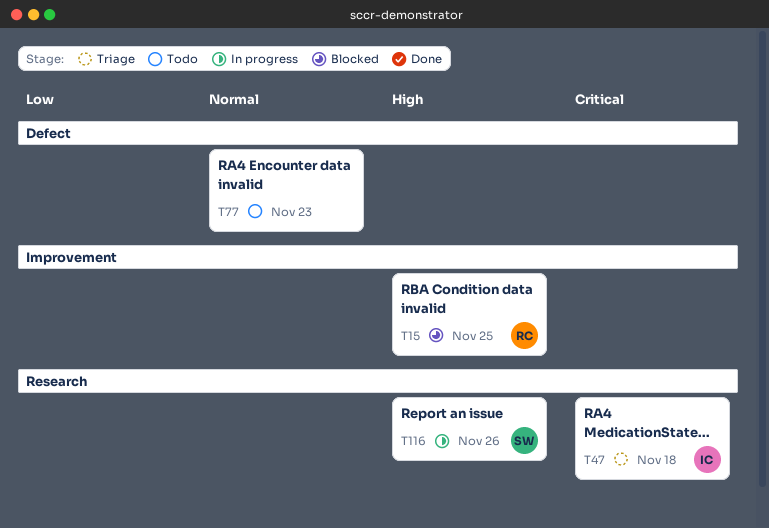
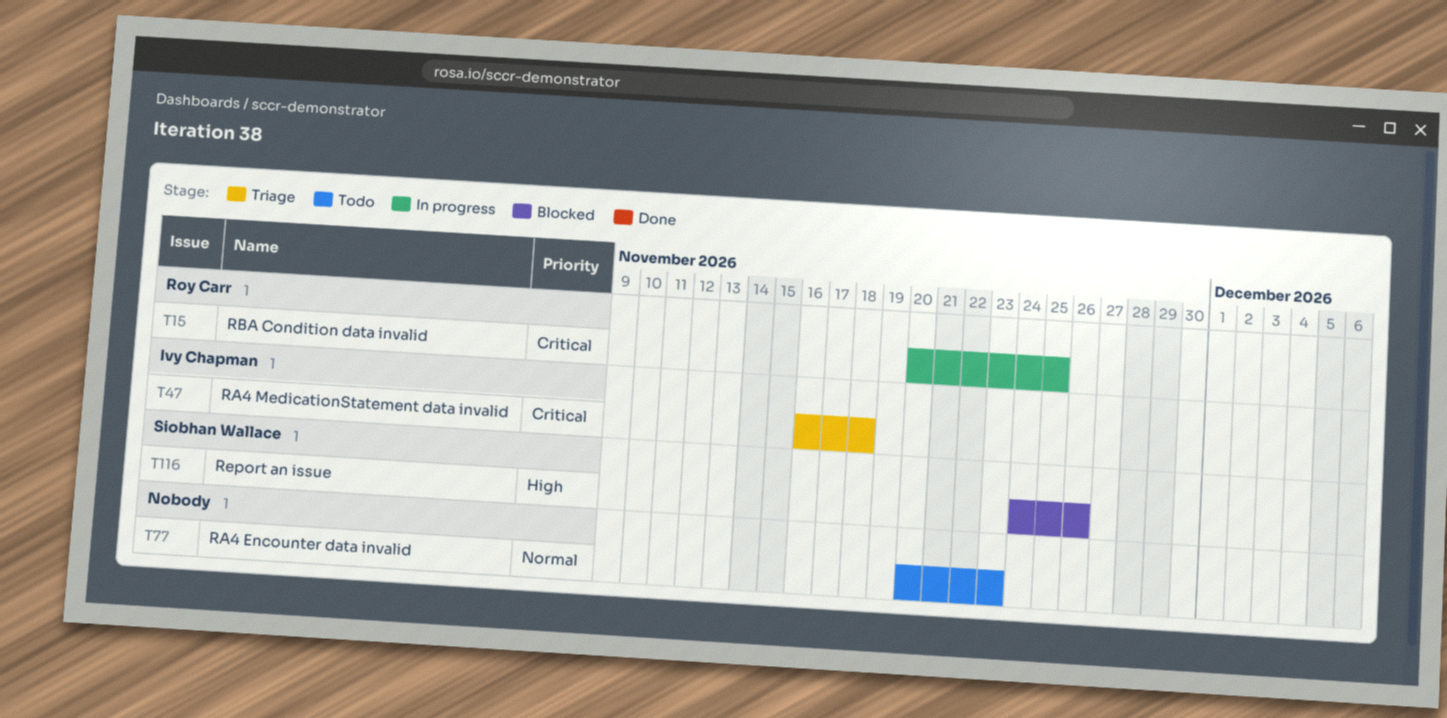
T15, status: Blocked -> In progress
T15, priority: High -> Critical
T116, status: In progress -> Blocked

